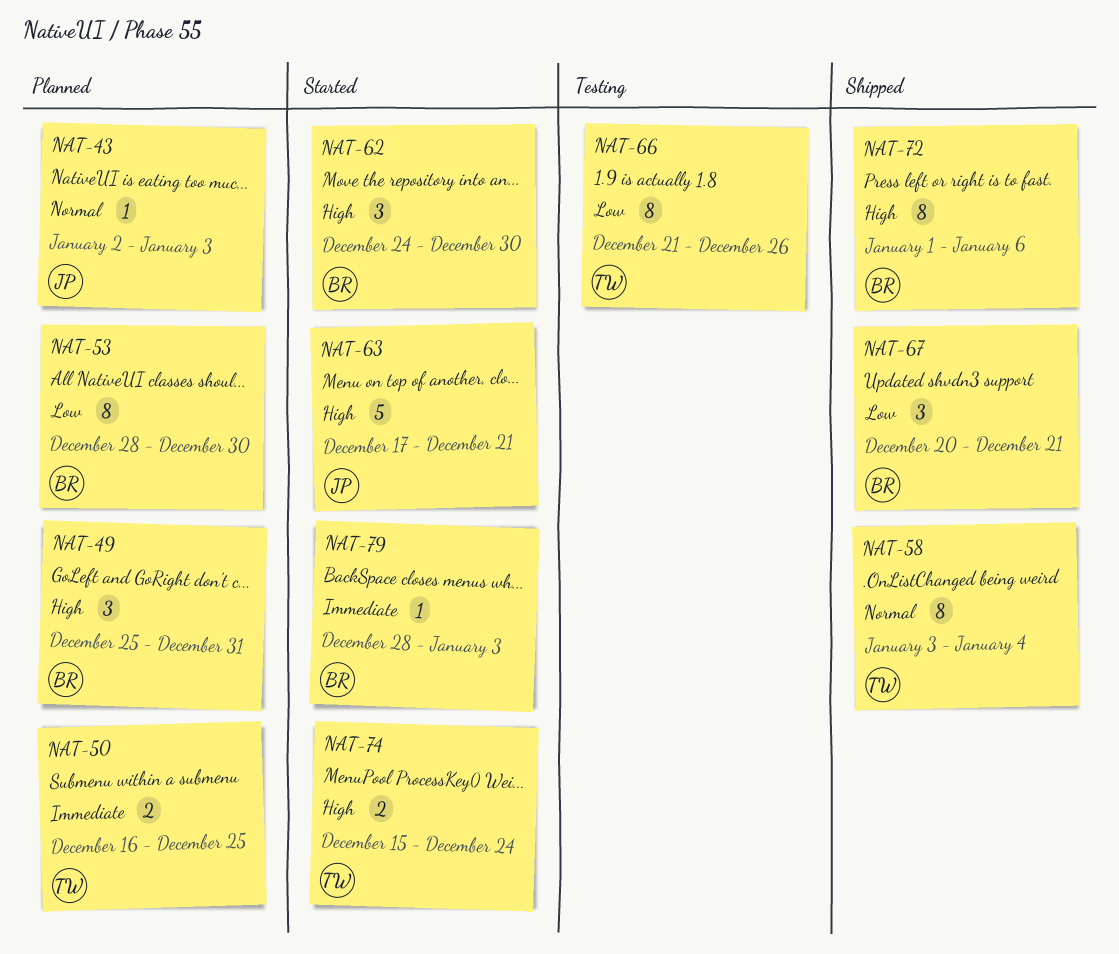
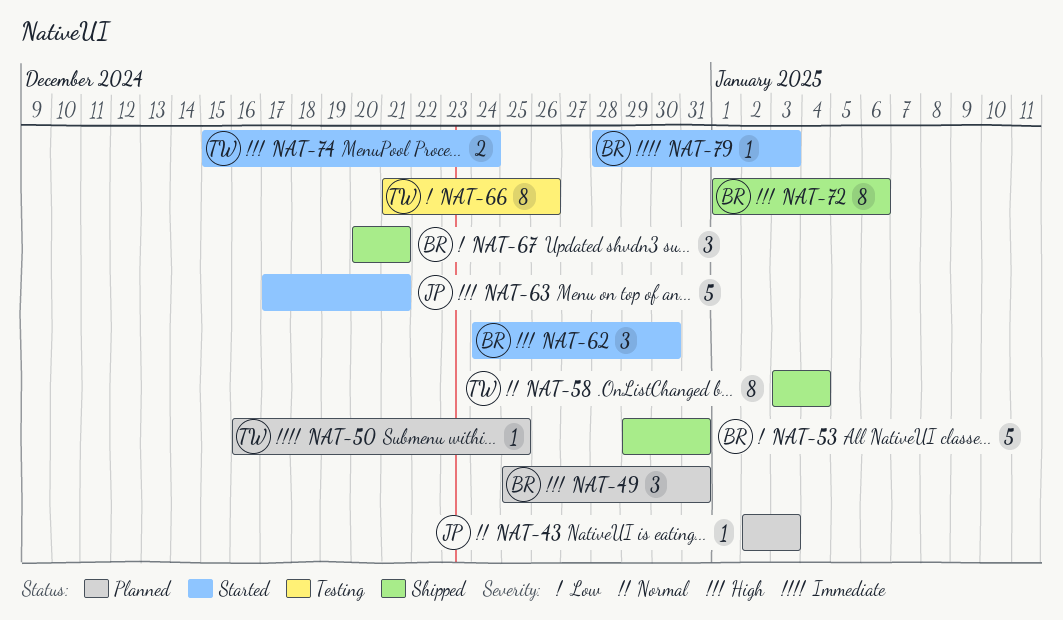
NAT-50, estimate: 2 -> 1
NAT-53, status: Planned -> Shipped
NAT-53, estimate: 8 -> 5
NAT-53, start: Dec 28 -> Dec 29
NAT-53, due: Dec 30 -> Dec 31

